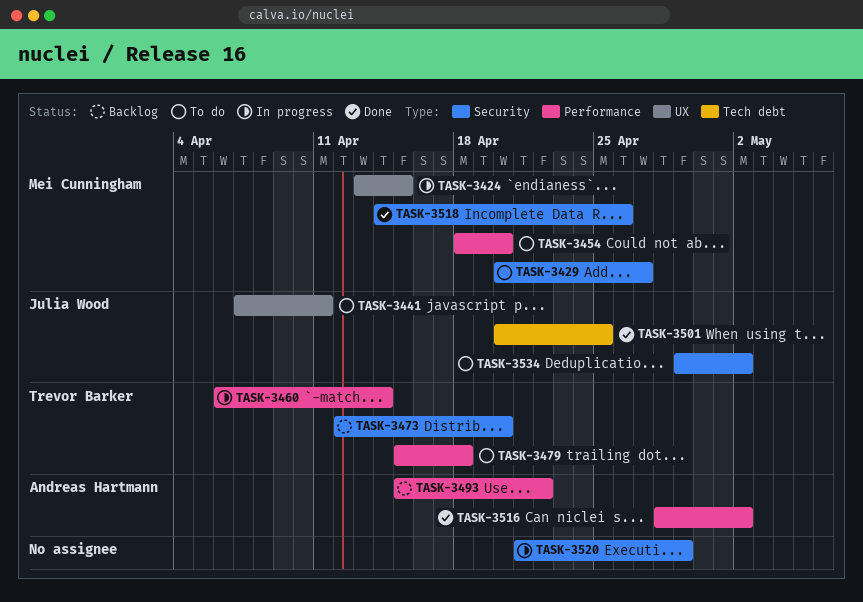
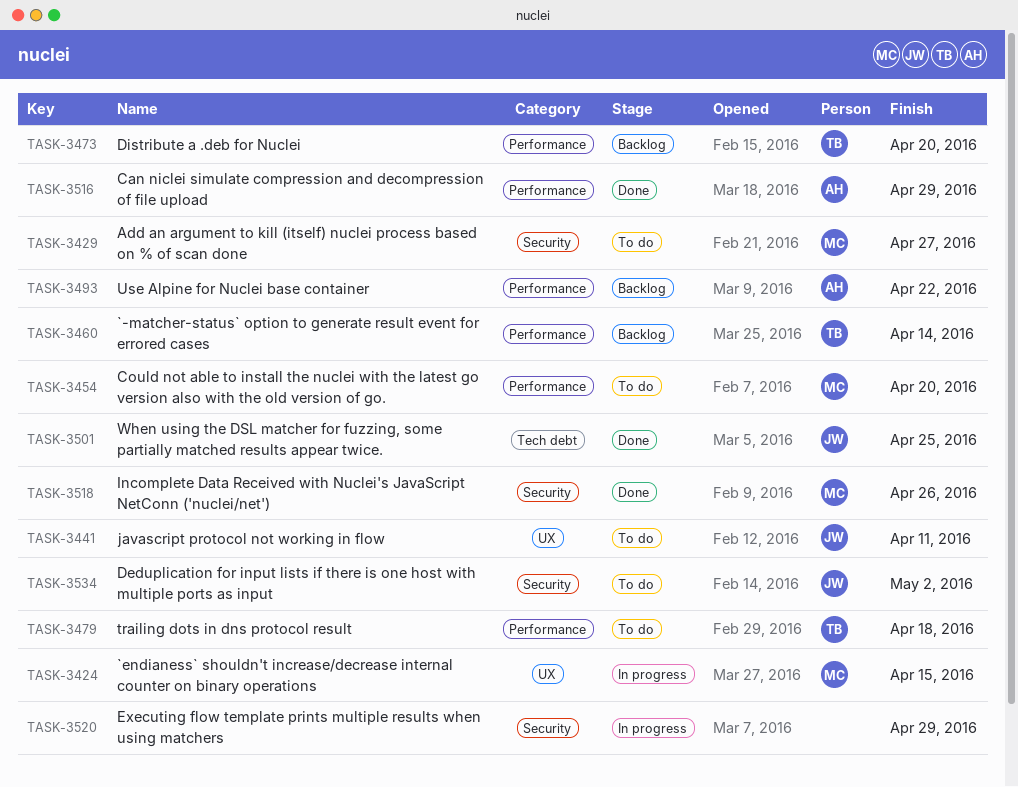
TASK-3460, status: In progress -> Backlog
TASK-3473, label: Security -> Performance
TASK-3516, due: May 2 -> Apr 29

